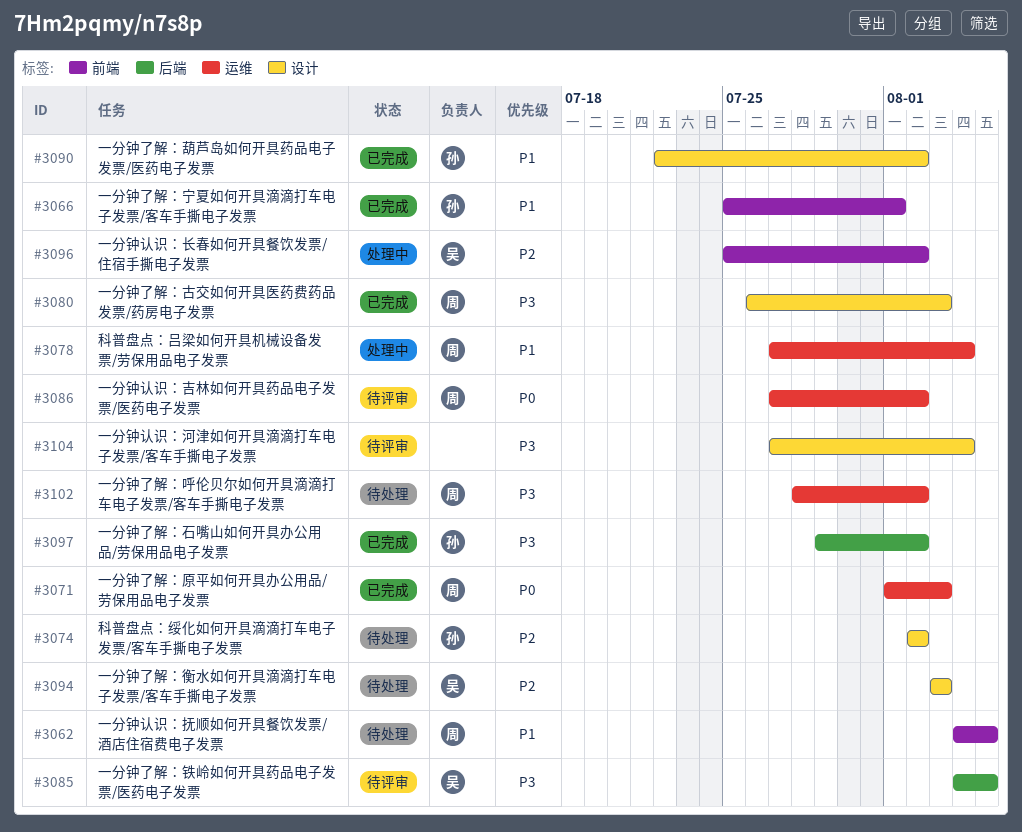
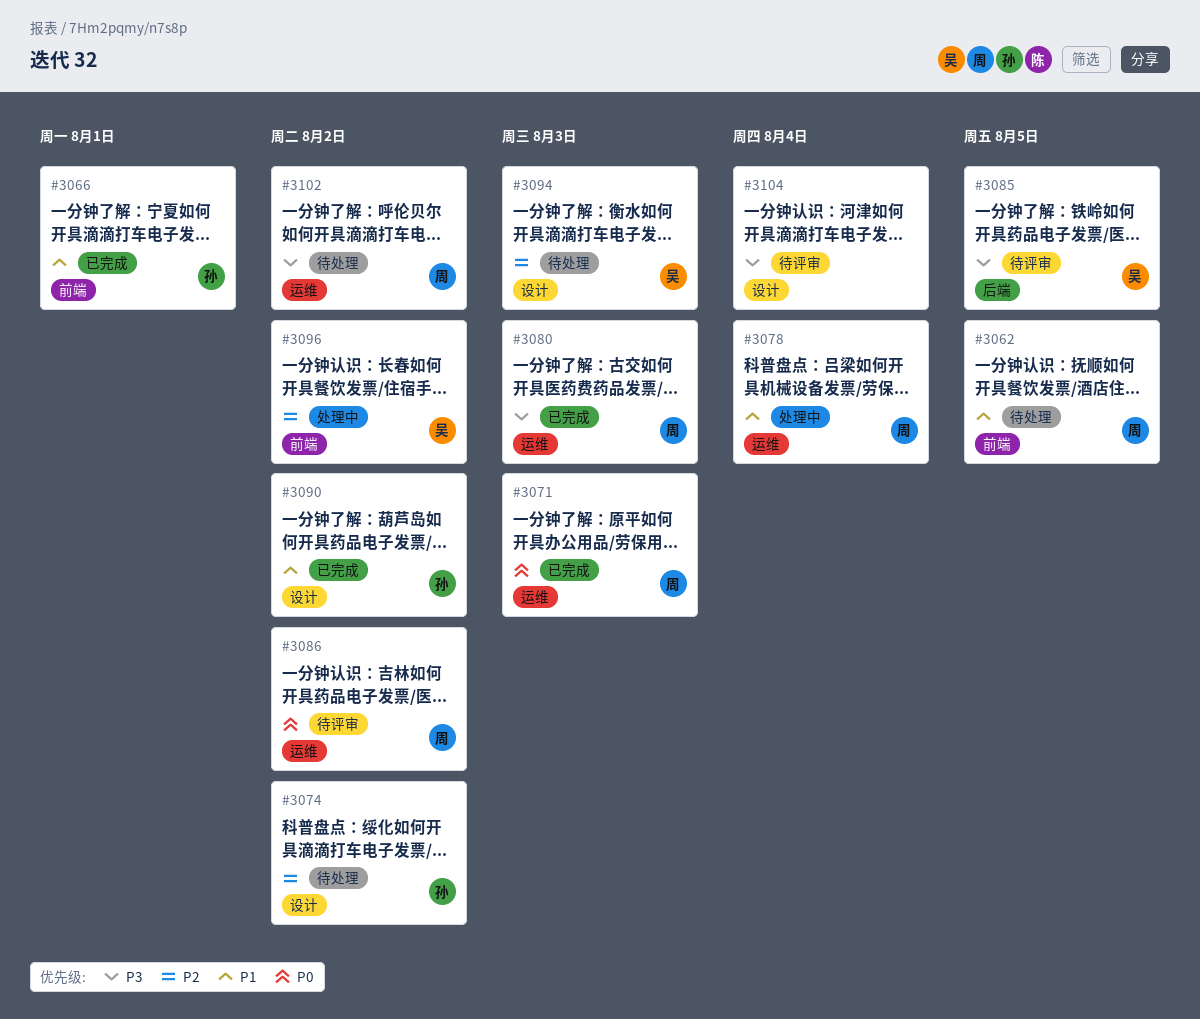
#3080, label: 设计 -> 运维
#3097: present -> none

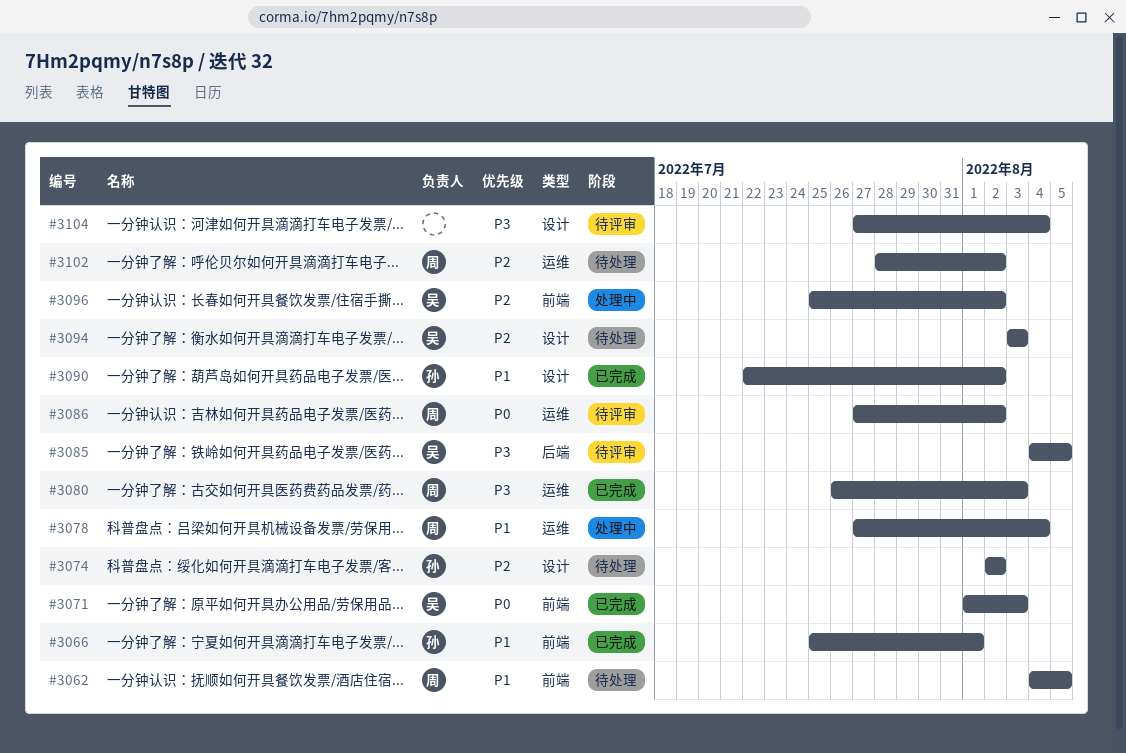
#3071, owner: 周 -> 吴
#3071, label: 运维 -> 前端
#3102, priority: P3 -> P2

